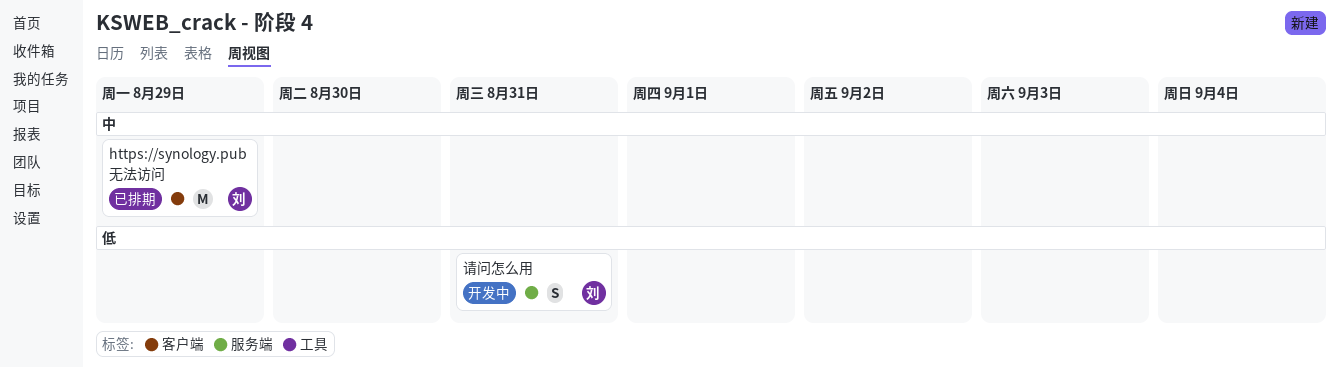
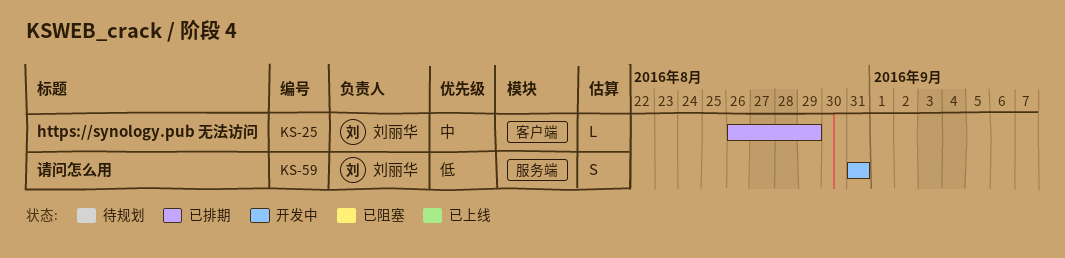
https://synology.pub 无法访问, estimate: M -> L

